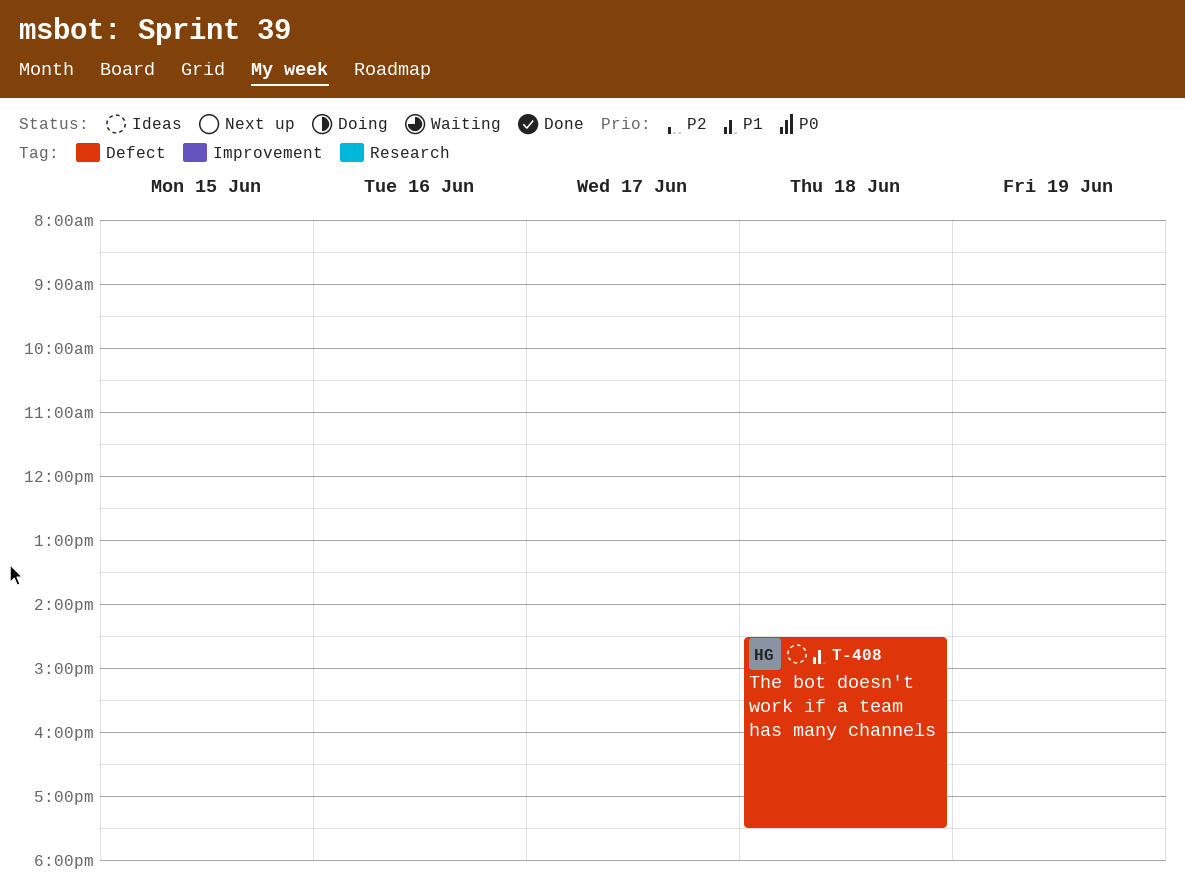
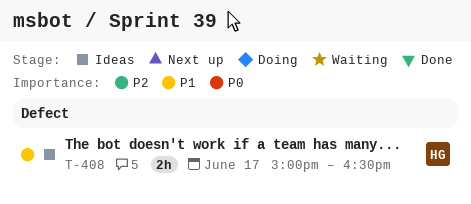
T-408, day: Jun 18 -> Jun 17
T-408, begins: 14:30 -> 15:00
T-408, ends: 17:30 -> 16:30

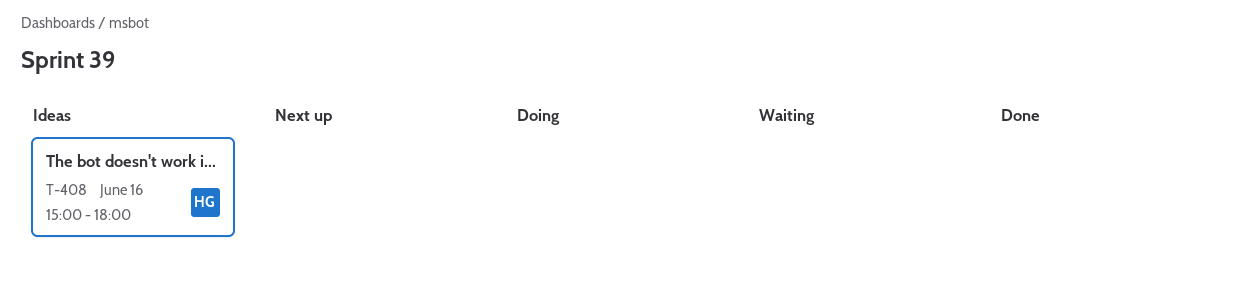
T-408, day: Jun 17 -> Jun 16
T-408, ends: 16:30 -> 18:00

